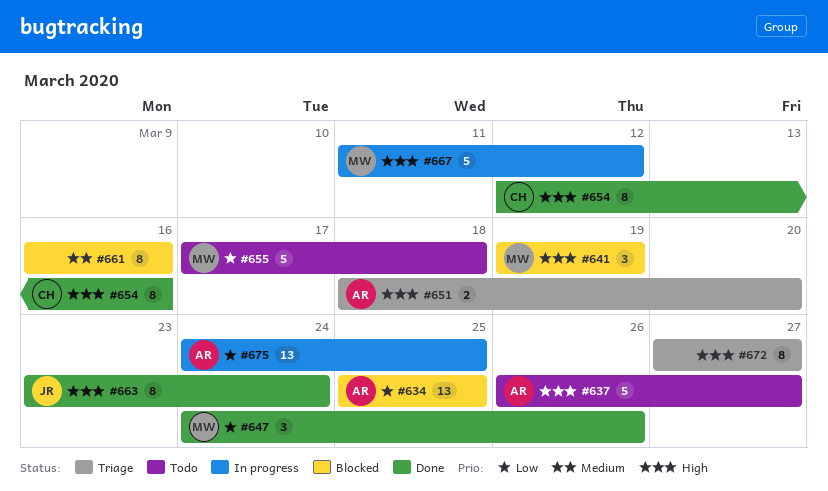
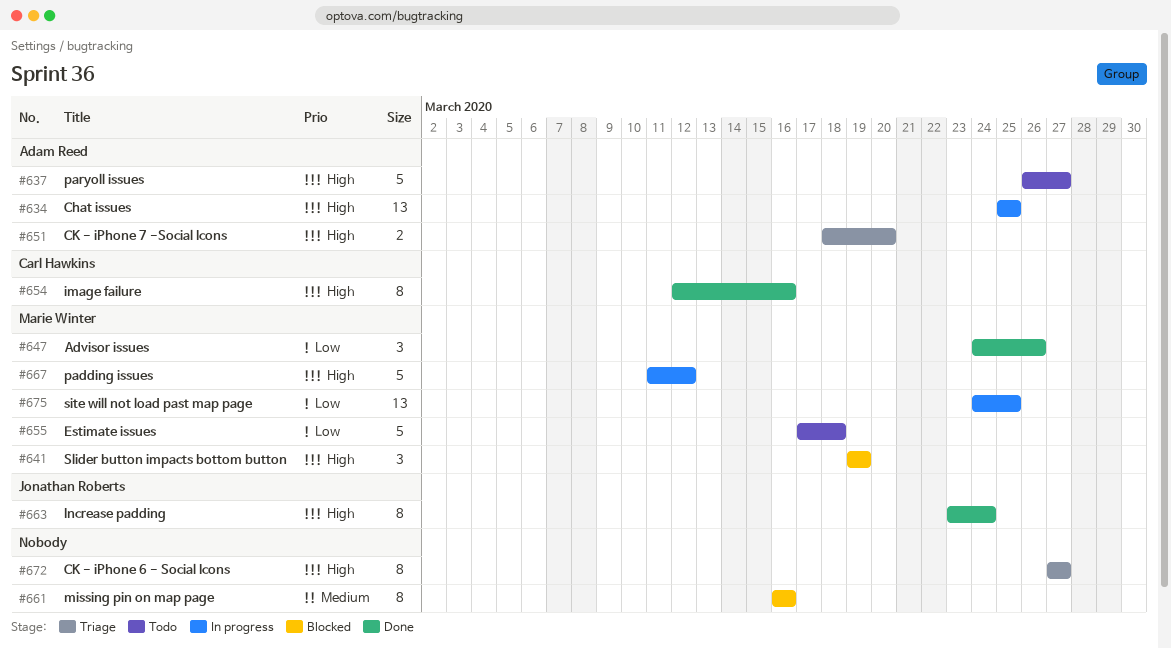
#634, status: Blocked -> In progress
#634, priority: Low -> High
#675, owner: Adam Reed -> Marie Winter

